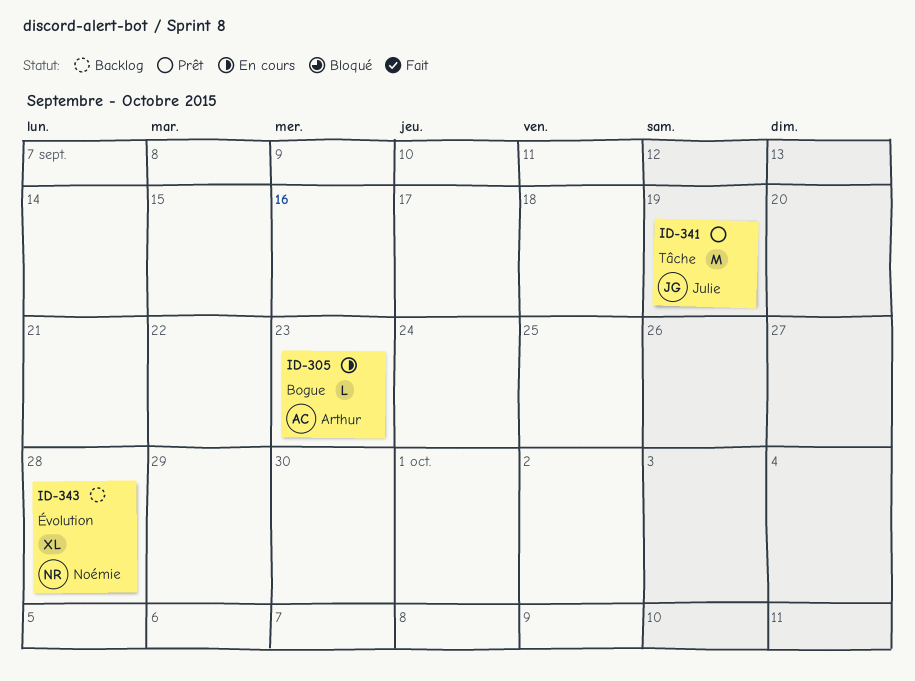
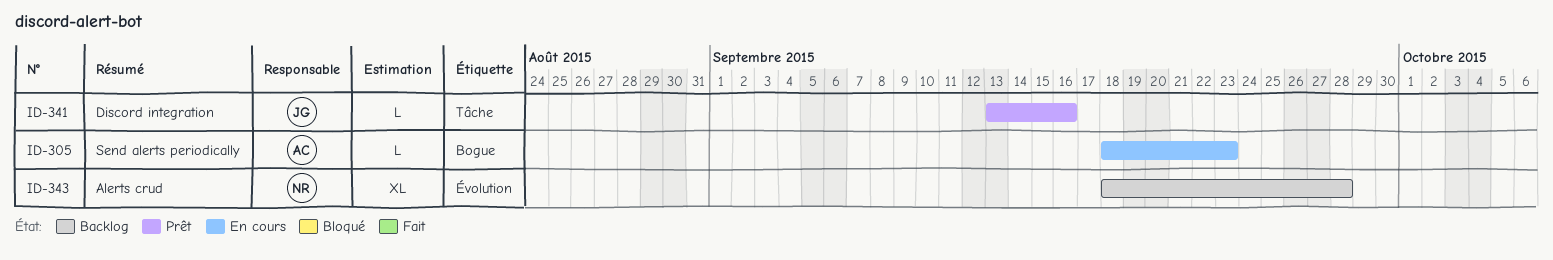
ID-341, estimate: M -> L
ID-341, due: Sep 19 -> Sep 16

